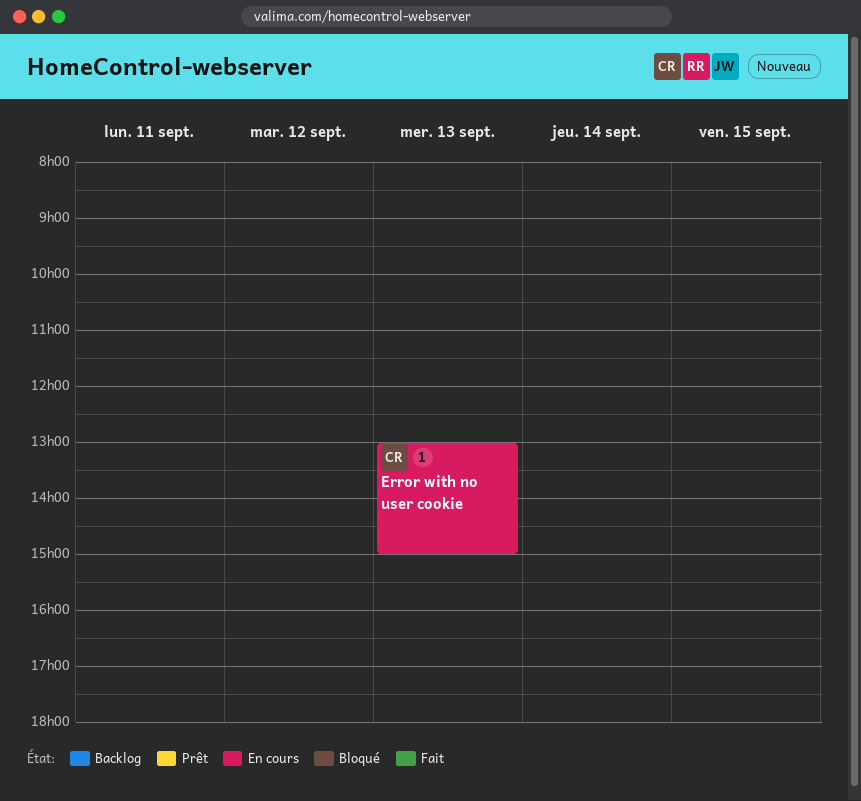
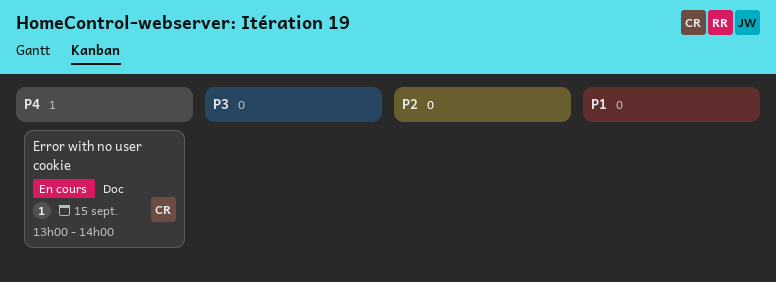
Error with no user cookie, day: Sep 13 -> Sep 15
Error with no user cookie, ends: 15:00 -> 14:00

